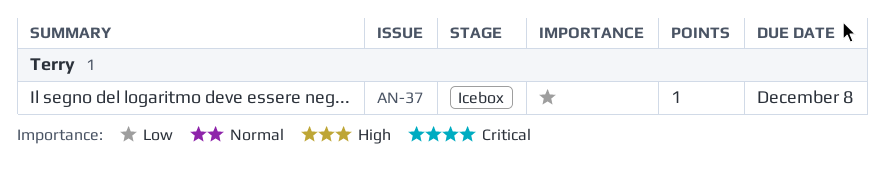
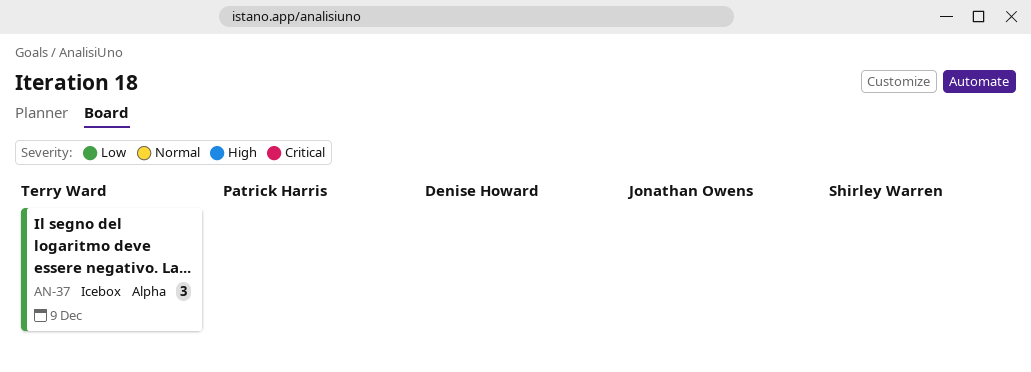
AN-37, estimate: 1 -> 3
AN-37, due: Dec 8 -> Dec 9

